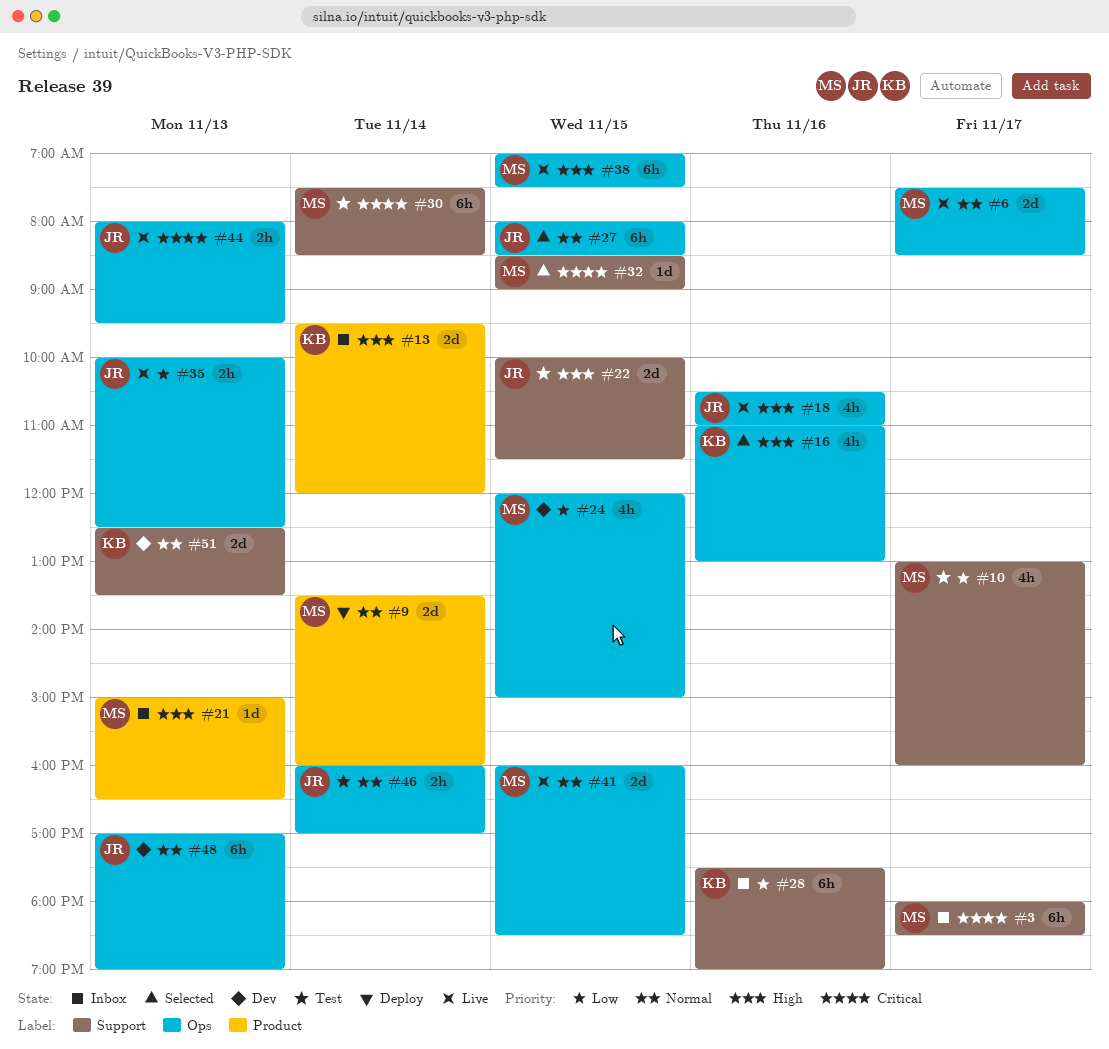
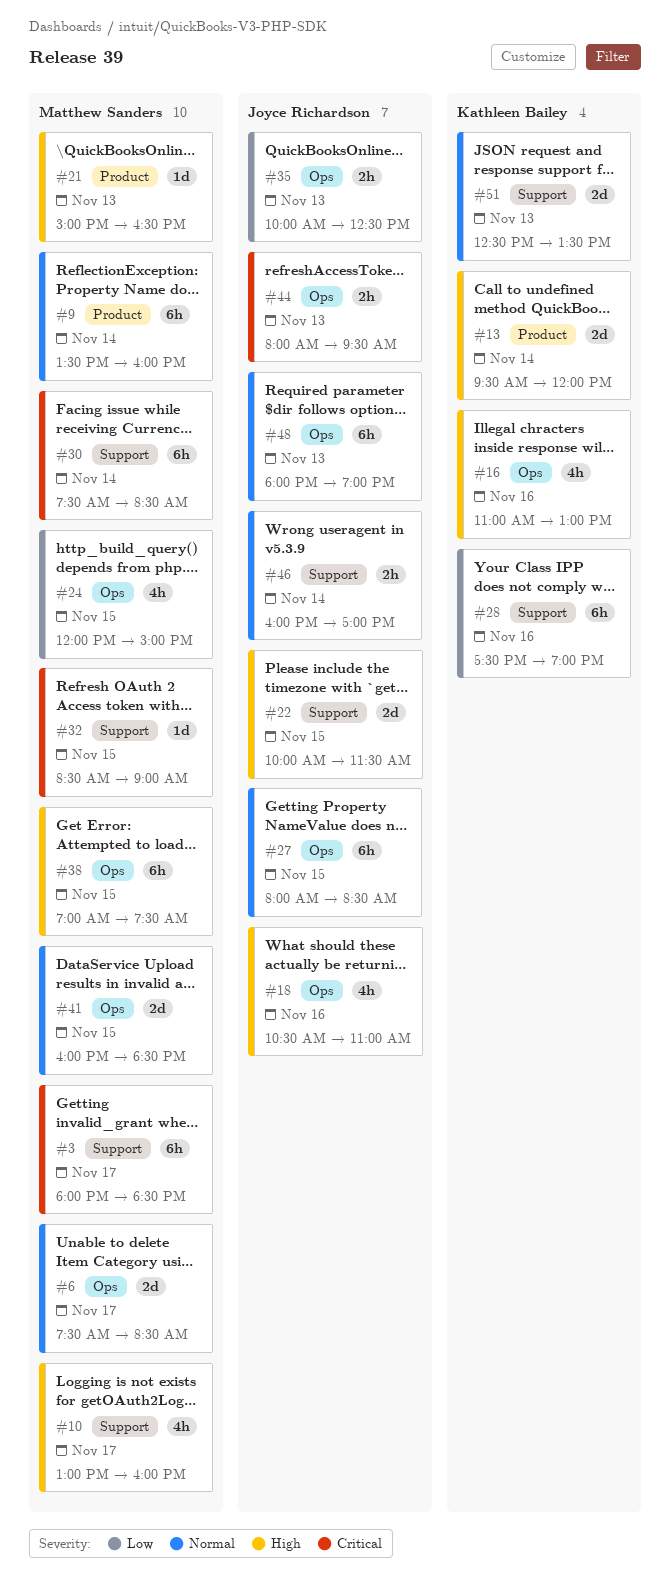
#9, estimate: 2d -> 6h
#10, priority: Low -> High
#46, label: Ops -> Support
#48, begins: 17:00 -> 18:00

